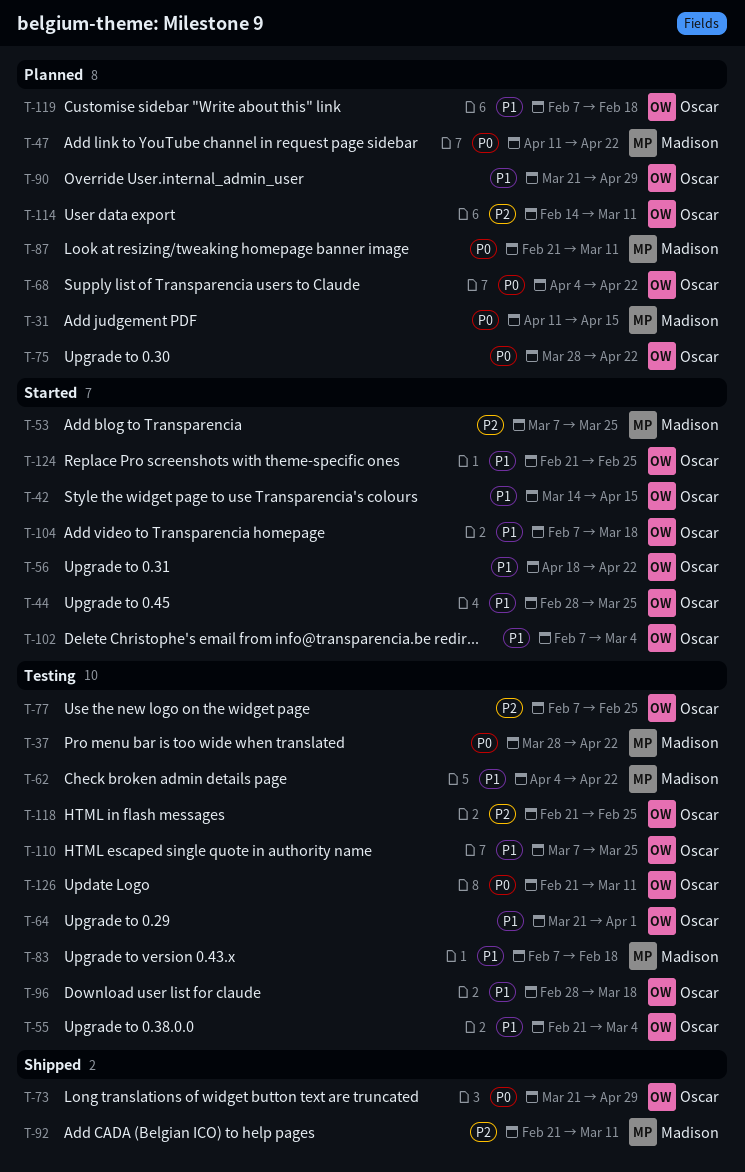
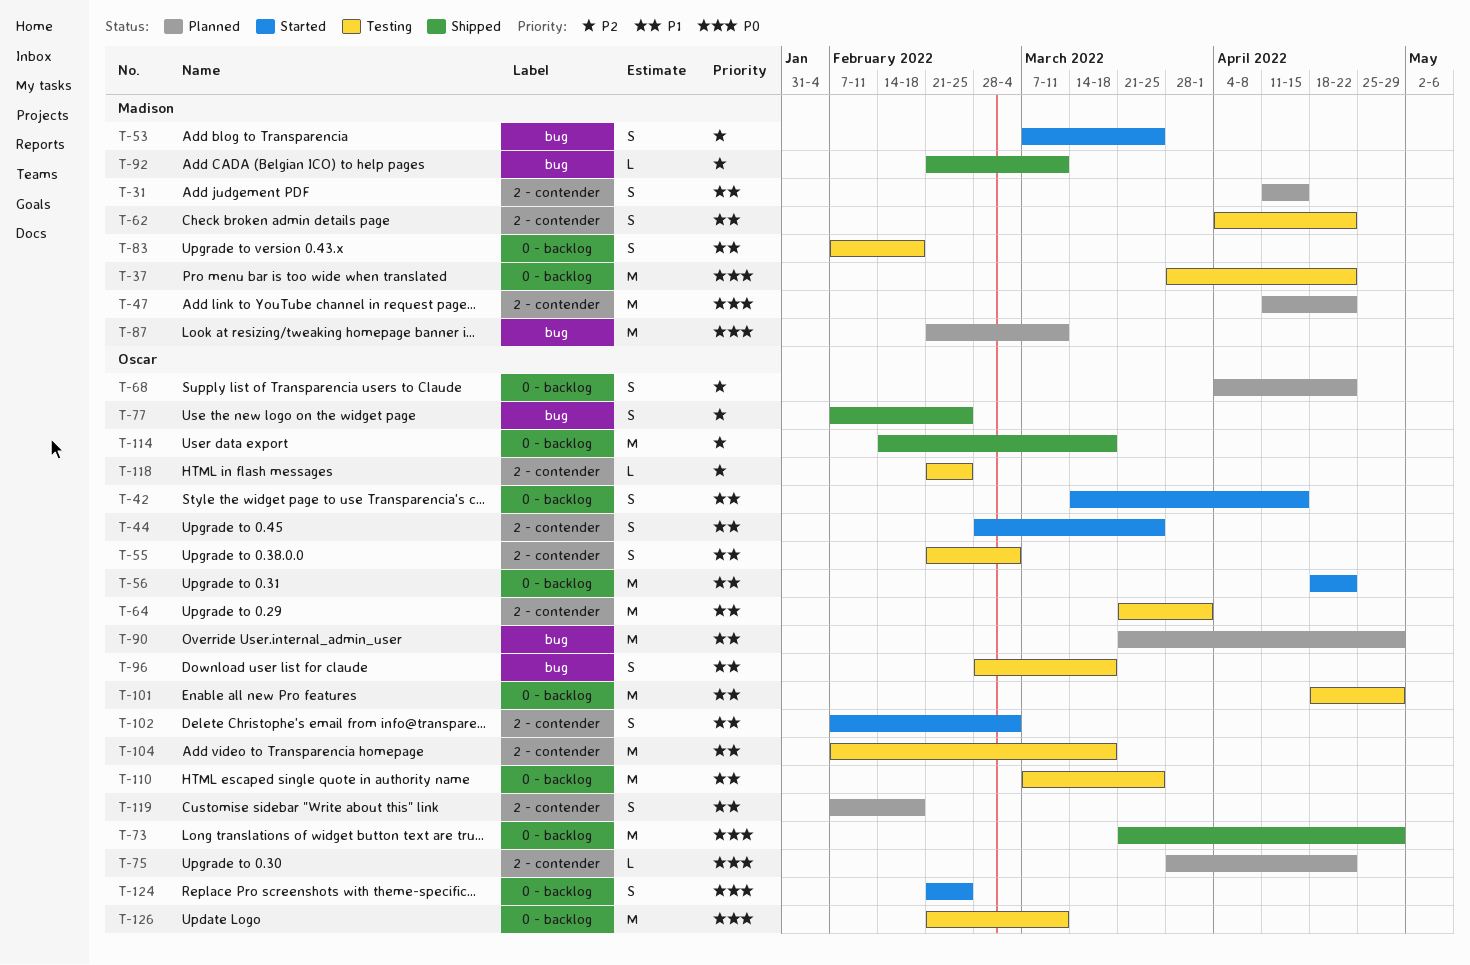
T-31, priority: P0 -> P1
T-68, priority: P0 -> P2
T-77, status: Testing -> Shipped
T-101: none -> present
T-104, status: Started -> Testing
T-114, status: Planned -> Shipped
T-114, due: Mar 11 -> Mar 18
T-124, priority: P1 -> P0

